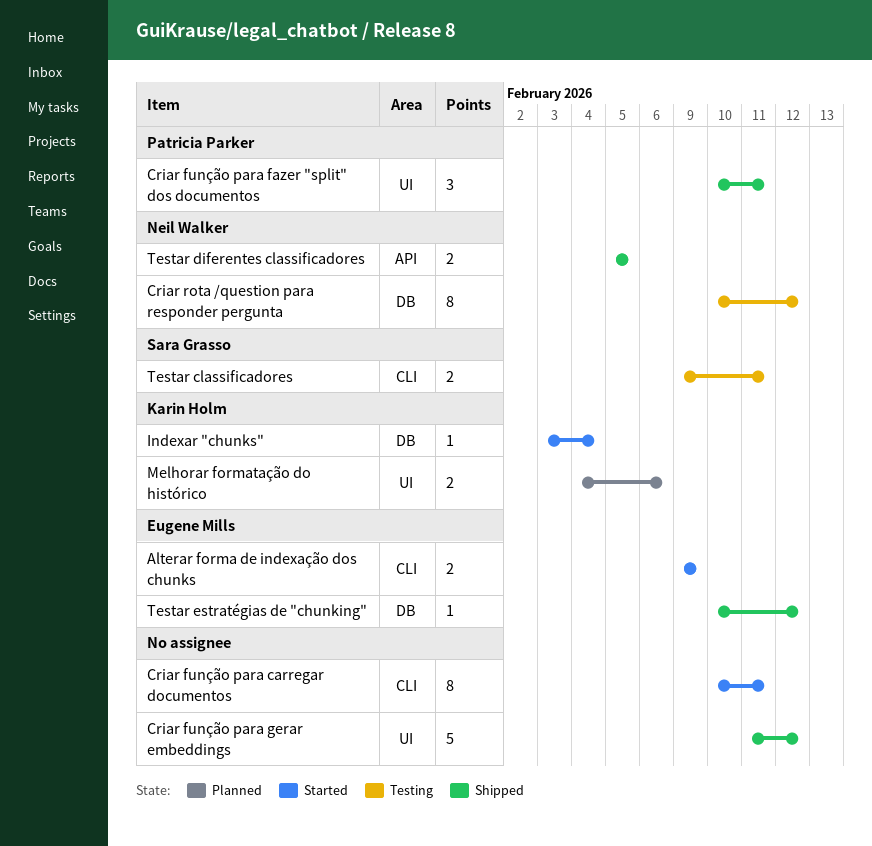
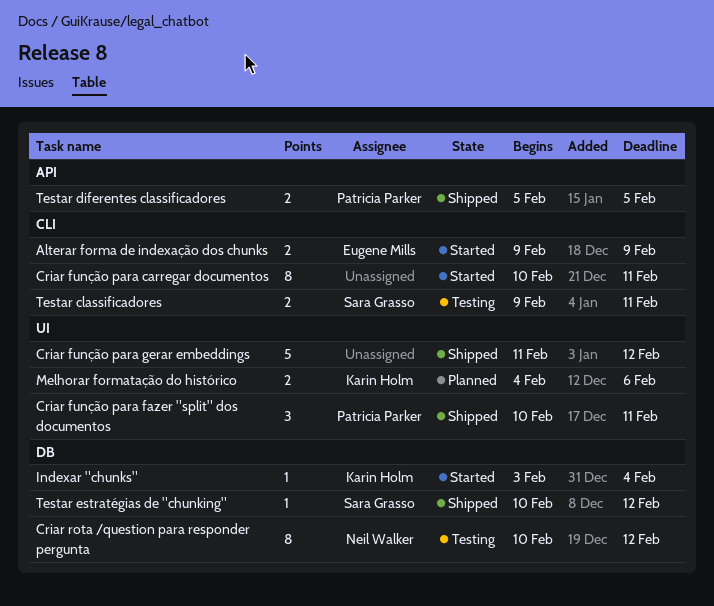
Testar diferentes classificadores, owner: Neil Walker -> Patricia Parker
Testar estratégias de "chunking", owner: Eugene Mills -> Sara Grasso

